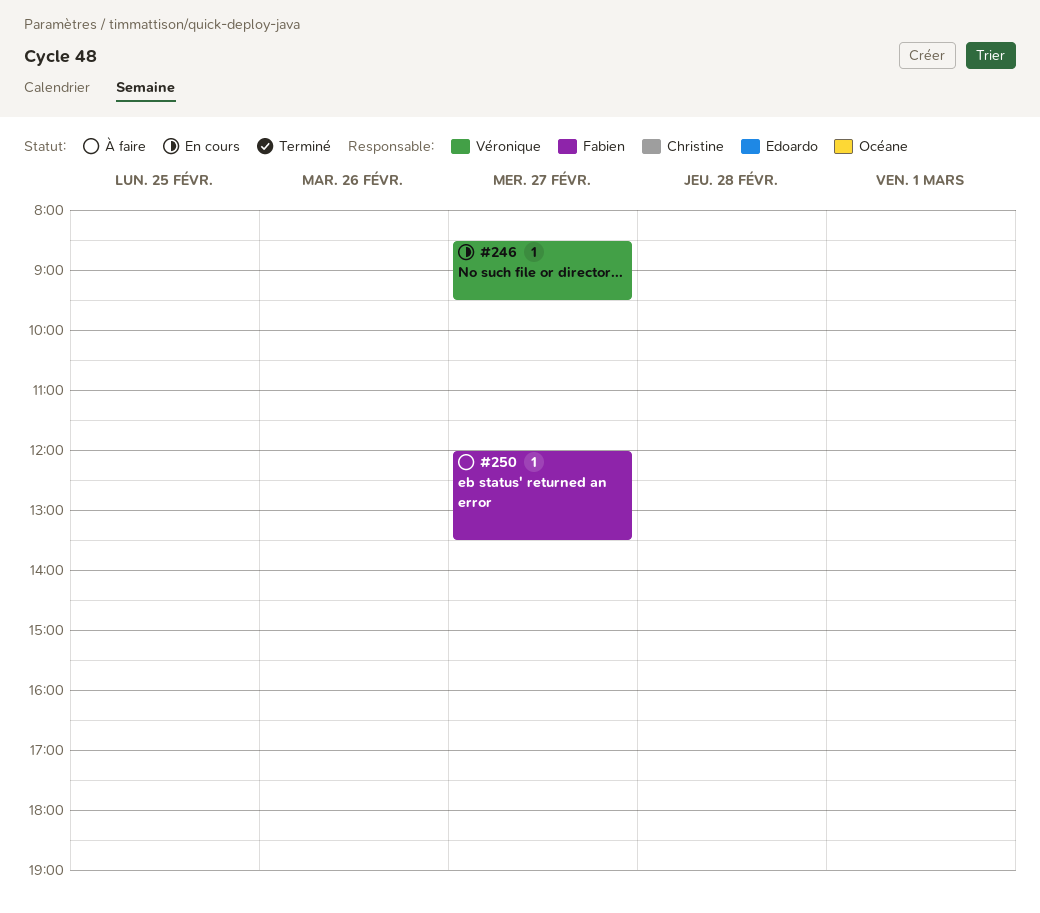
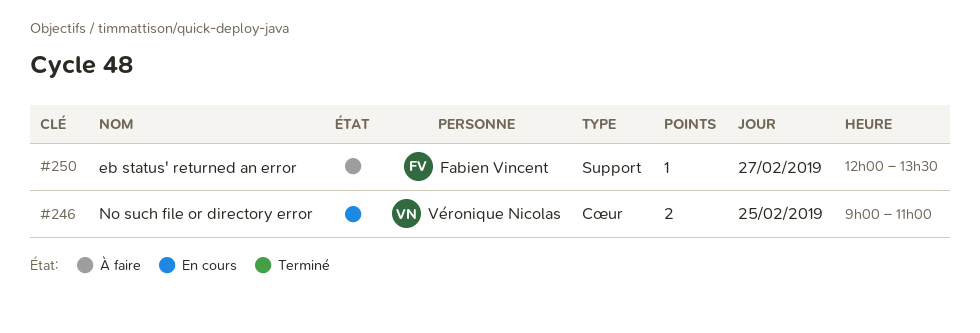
#246, estimate: 1 -> 2
#246, day: Feb 27 -> Feb 25
#246, begins: 08:30 -> 09:00
#246, ends: 09:30 -> 11:00

